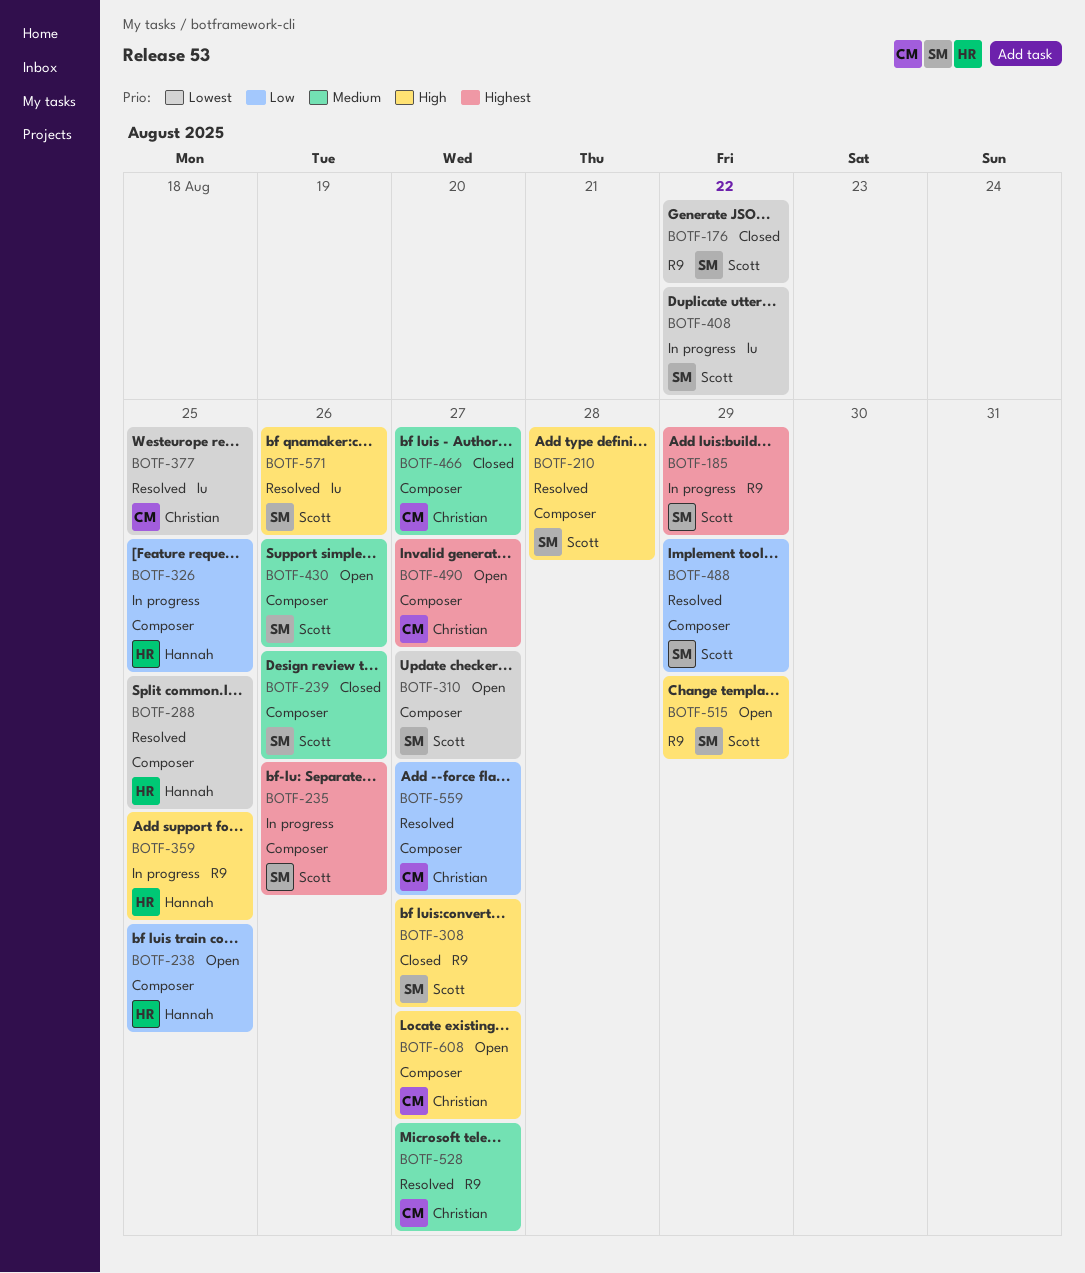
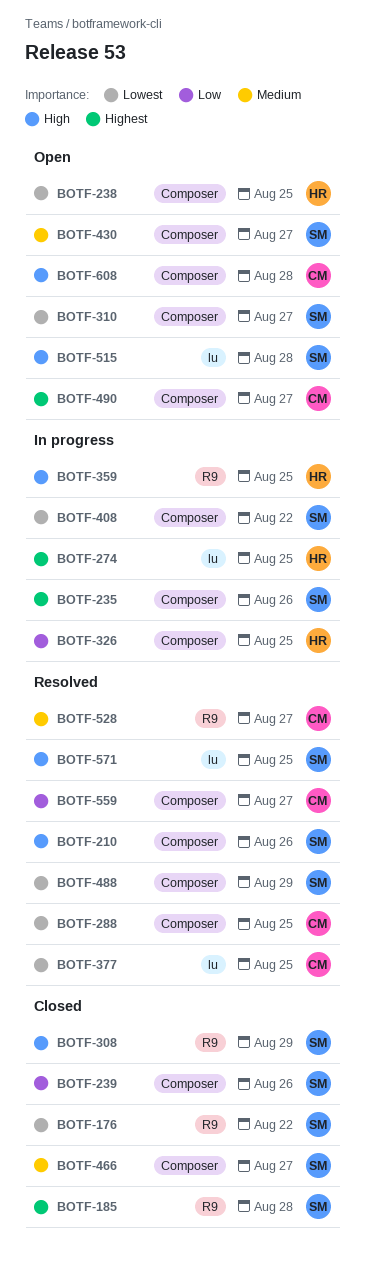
BOTF-185, status: In progress -> Closed
BOTF-185, due: Aug 29 -> Aug 28
BOTF-210, due: Aug 28 -> Aug 26
BOTF-238, priority: Low -> Lowest
BOTF-239, priority: Medium -> Low
BOTF-274: none -> present
BOTF-288, owner: Hannah -> Christian
BOTF-308, due: Aug 27 -> Aug 29
BOTF-408, label: lu -> Composer
BOTF-430, due: Aug 26 -> Aug 27
BOTF-466, owner: Christian -> Scott
BOTF-488, priority: Low -> Lowest
BOTF-515, label: R9 -> lu
BOTF-515, due: Aug 29 -> Aug 28
BOTF-571, due: Aug 26 -> Aug 25
BOTF-608, due: Aug 27 -> Aug 28

